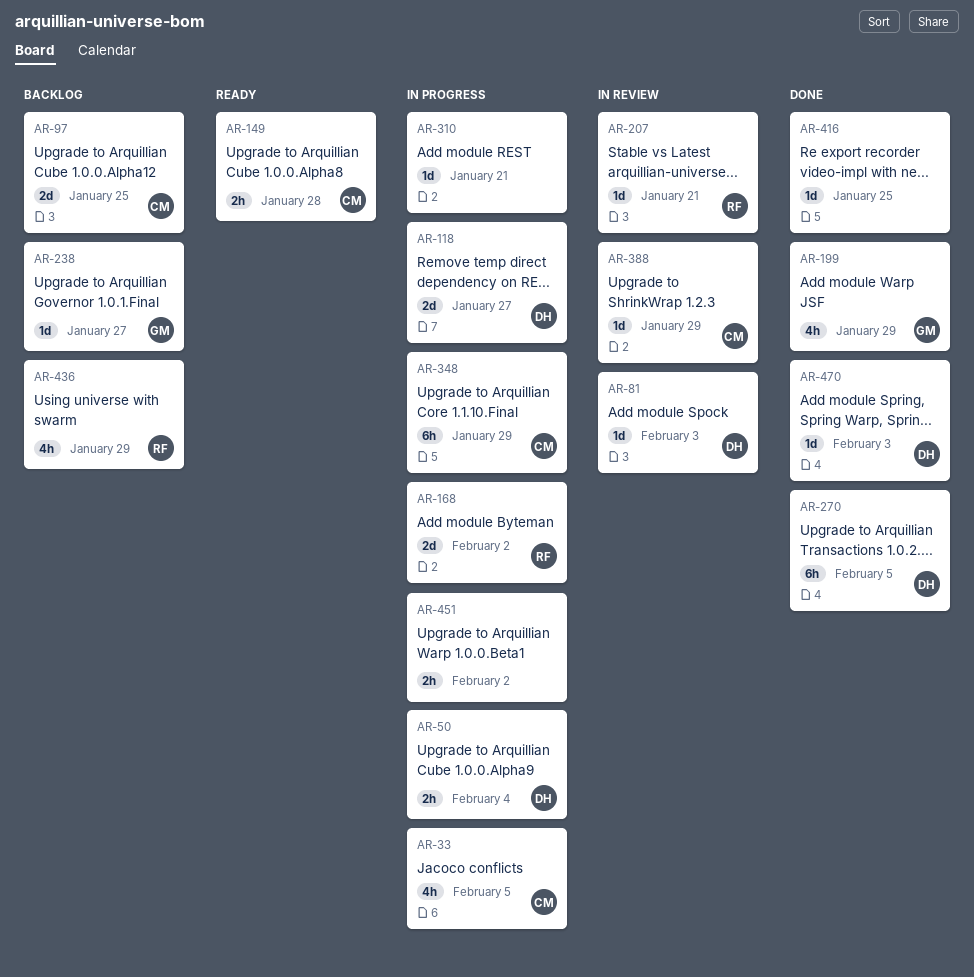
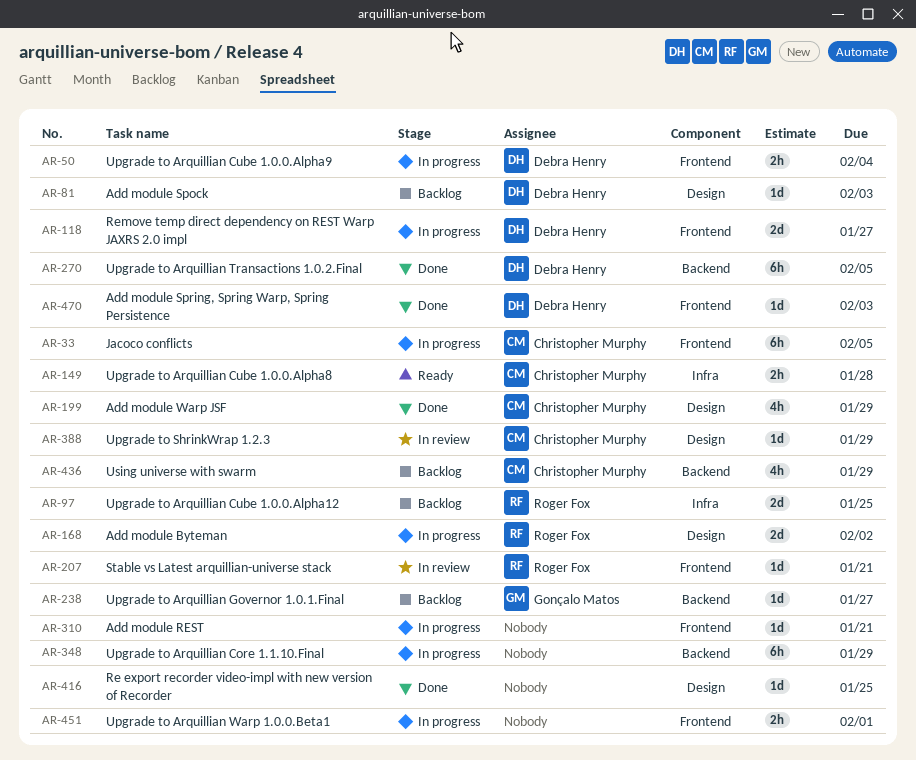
AR-33, estimate: 4h -> 6h
AR-81, status: In review -> Backlog
AR-97, owner: Christopher Murphy -> Roger Fox
AR-199, owner: Gonçalo Matos -> Christopher Murphy
AR-348, owner: Christopher Murphy -> none
AR-436, owner: Roger Fox -> Christopher Murphy
AR-451, due: Feb 2 -> Feb 1

